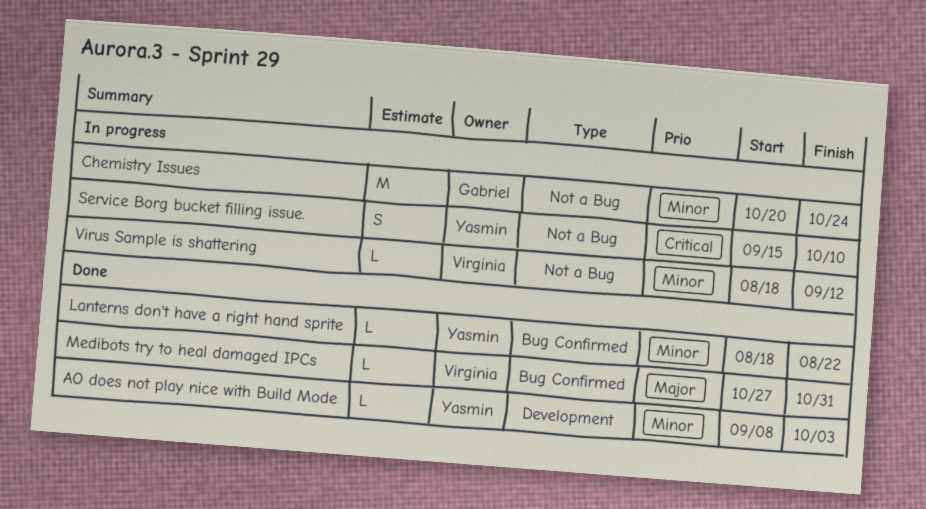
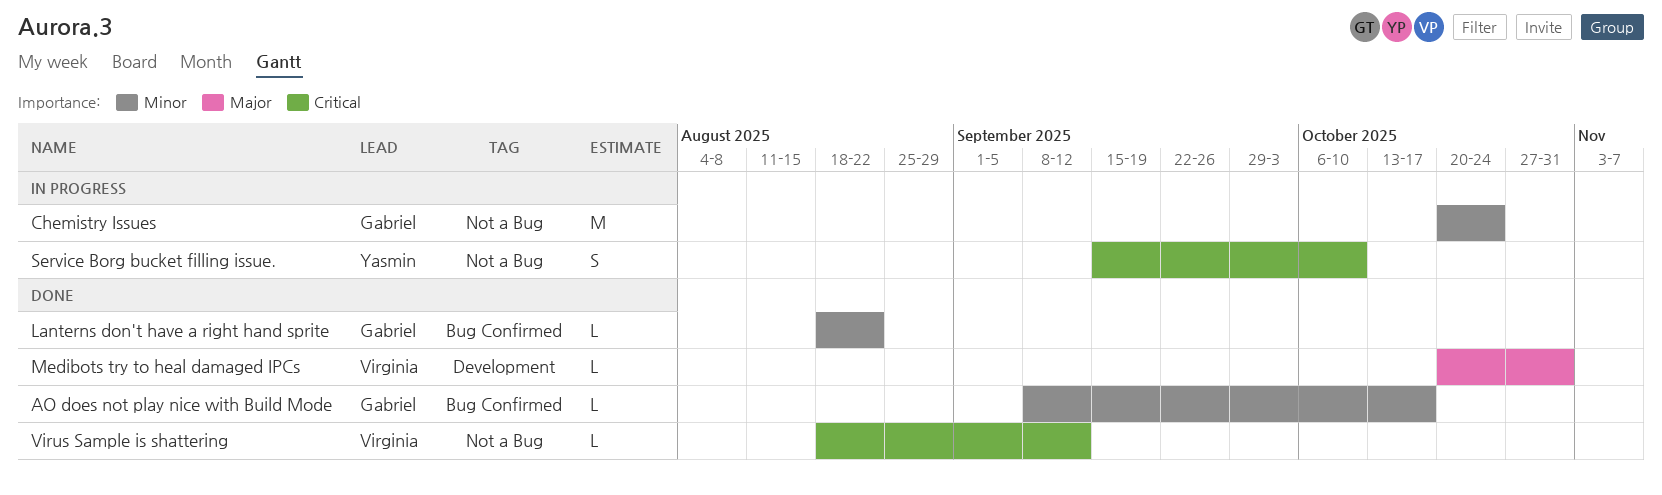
AO does not play nice with Build Mode, owner: Yasmin -> Gabriel
AO does not play nice with Build Mode, label: Development -> Bug Confirmed
AO does not play nice with Build Mode, due: Oct 3 -> Oct 17
Lanterns don't have a right hand sprite, owner: Yasmin -> Gabriel
Medibots try to heal damaged IPCs, label: Bug Confirmed -> Development
Medibots try to heal damaged IPCs, start: Oct 27 -> Oct 20
Virus Sample is shattering, status: In progress -> Done
Virus Sample is shattering, priority: Minor -> Critical

